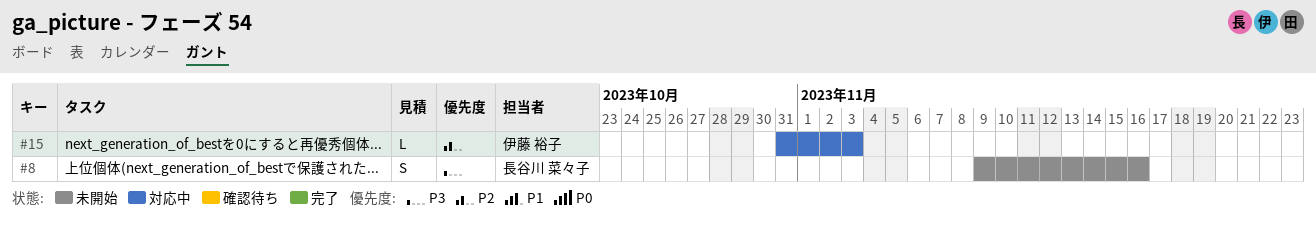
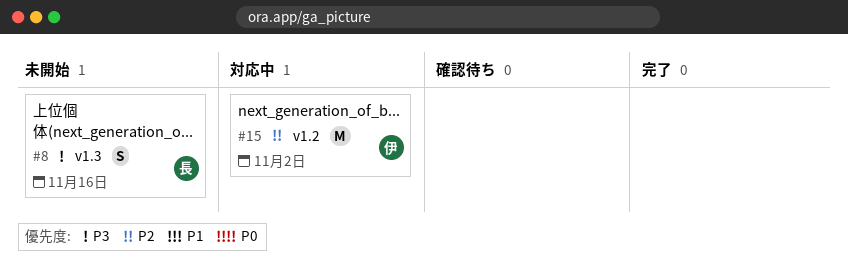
#15, estimate: L -> M
#15, due: Nov 3 -> Nov 2

